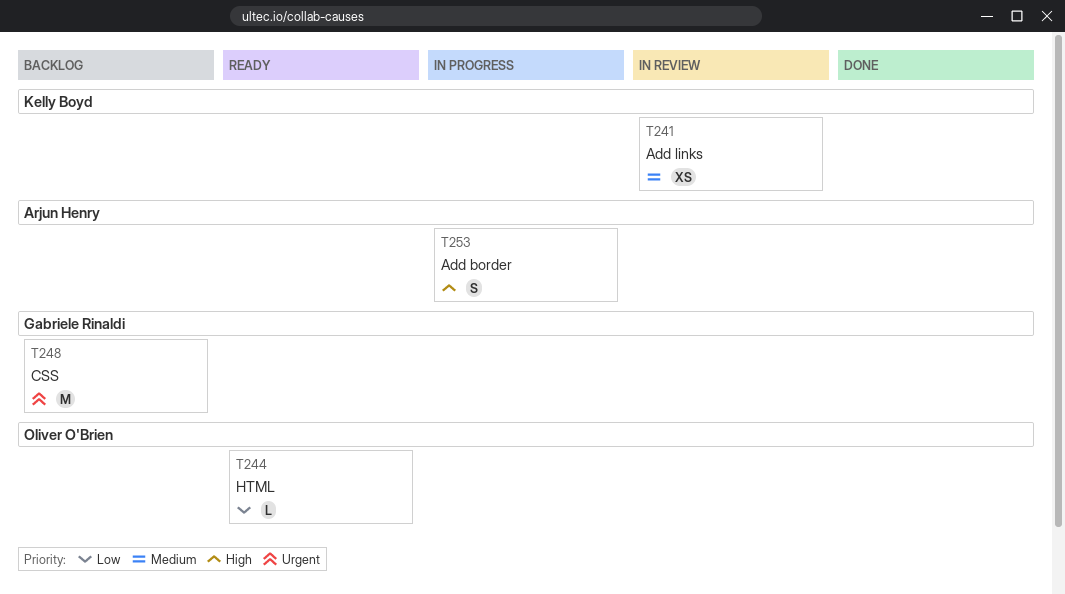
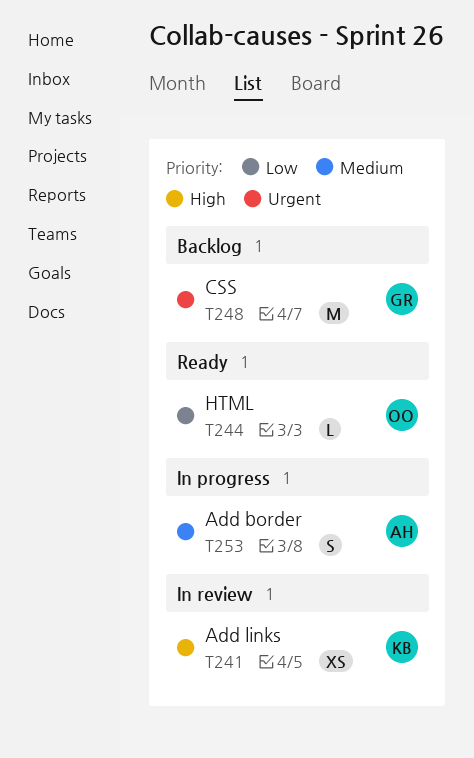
T241, priority: Medium -> High
T253, priority: High -> Medium

